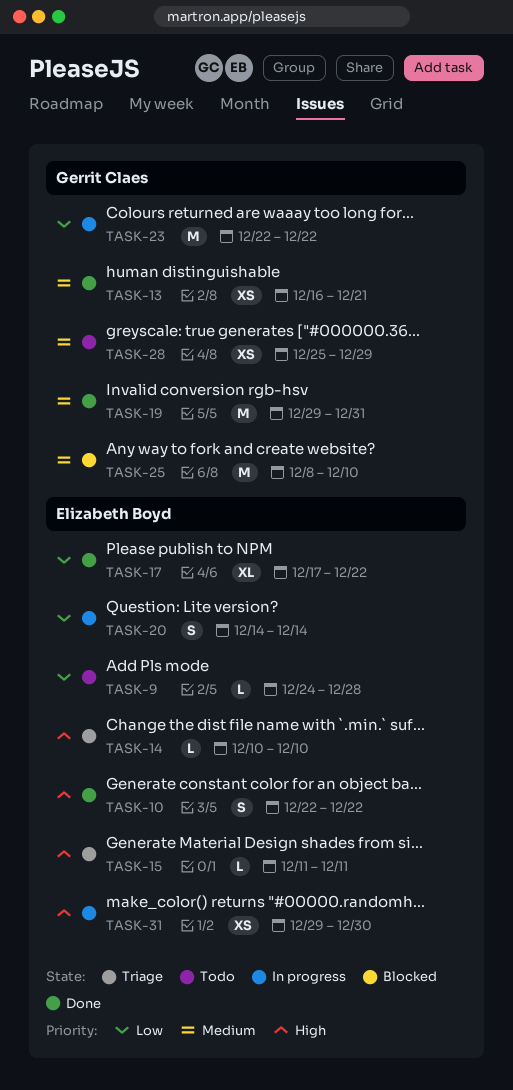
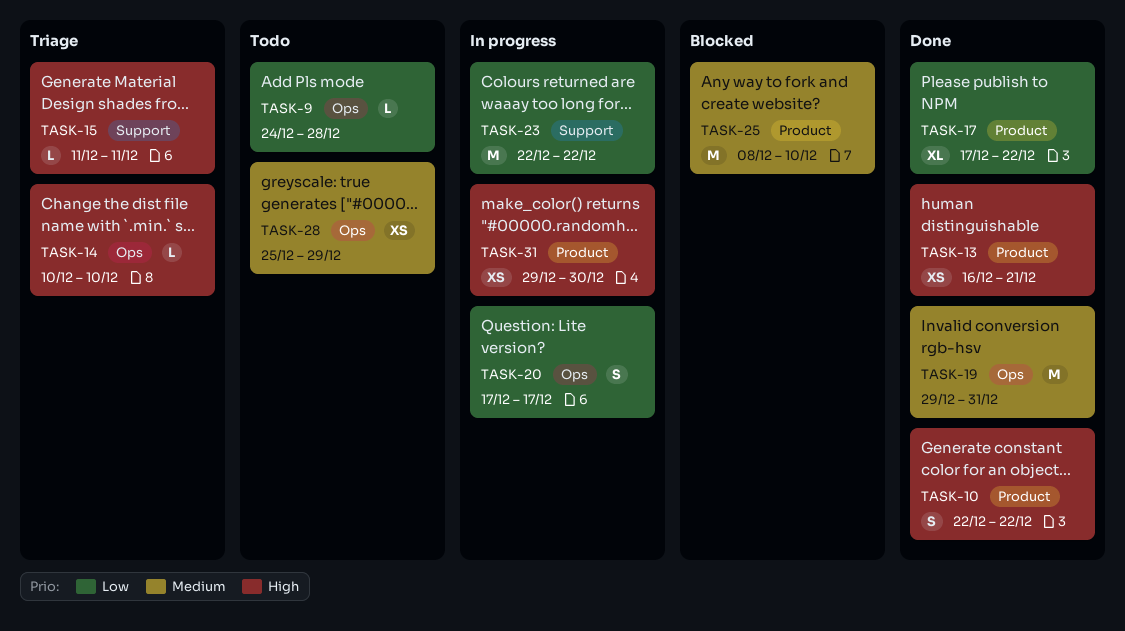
TASK-13, priority: Medium -> High
TASK-20, start: Dec 14 -> Dec 17
TASK-20, due: Dec 14 -> Dec 17

